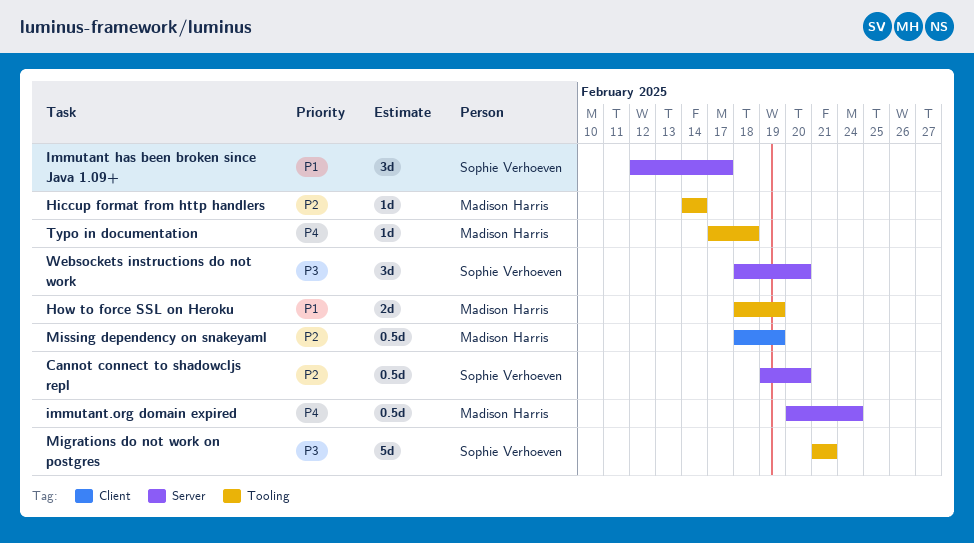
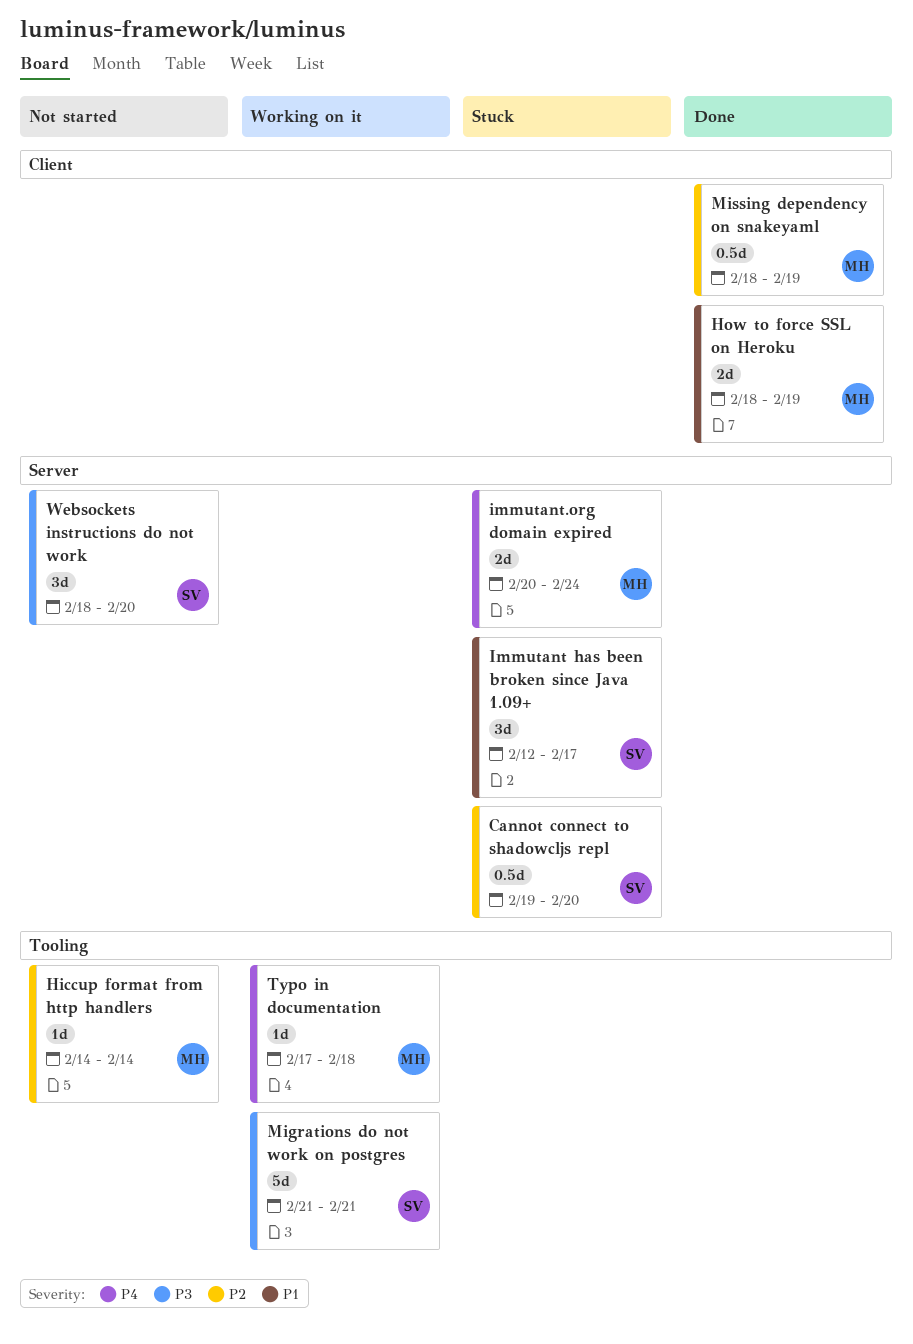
How to force SSL on Heroku, label: Tooling -> Client
immutant.org domain expired, estimate: 0.5d -> 2d

